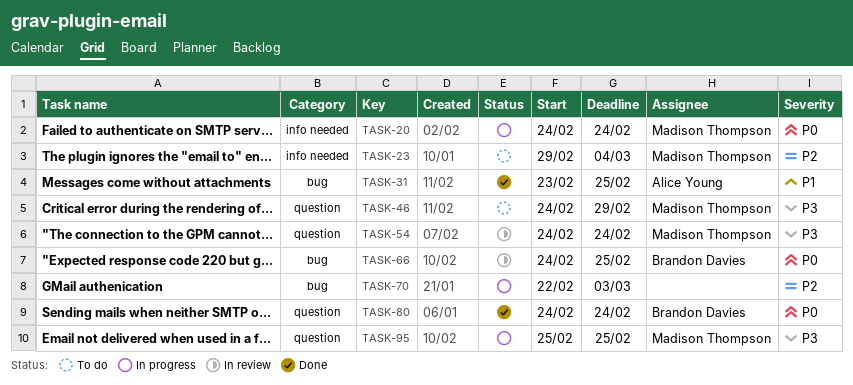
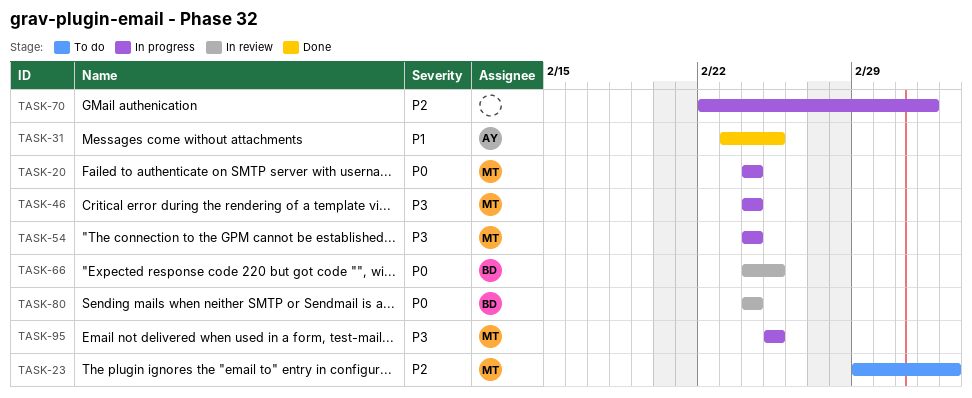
TASK-46, status: To do -> In progress
TASK-46, due: Feb 29 -> Feb 24
TASK-54, status: In review -> In progress
TASK-80, status: Done -> In review

